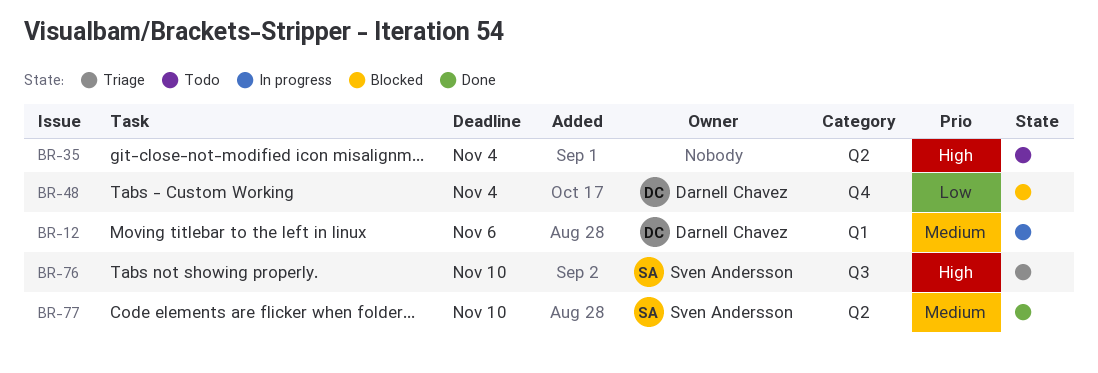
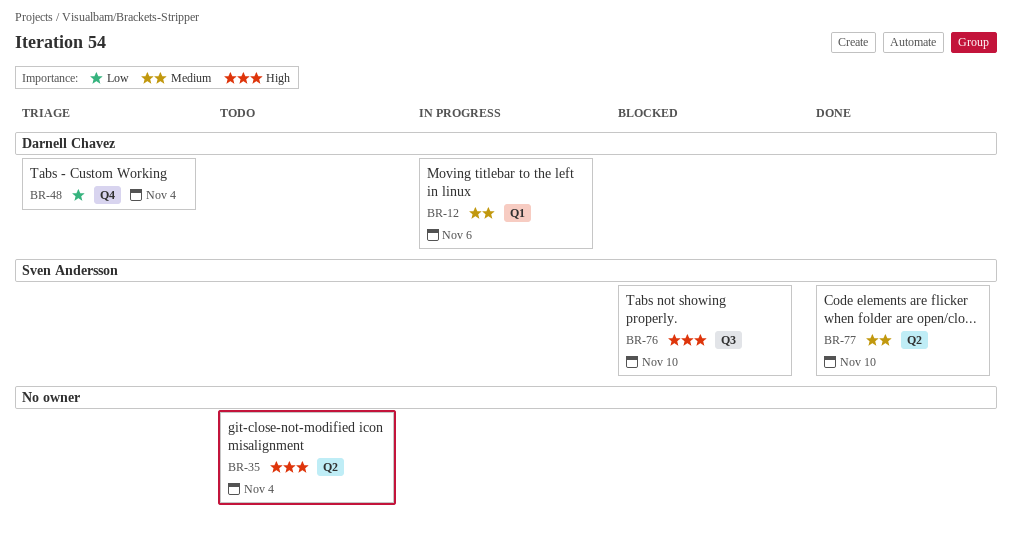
BR-48, status: Blocked -> Triage
BR-76, status: Triage -> Blocked

